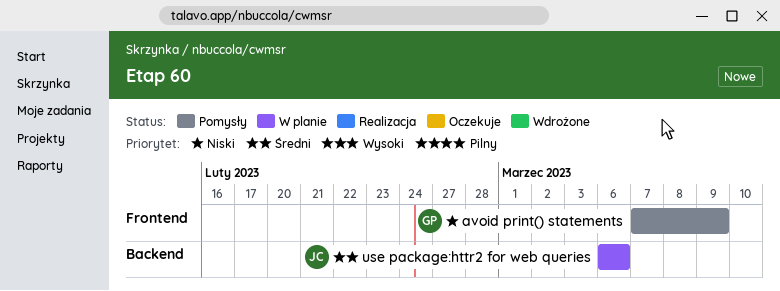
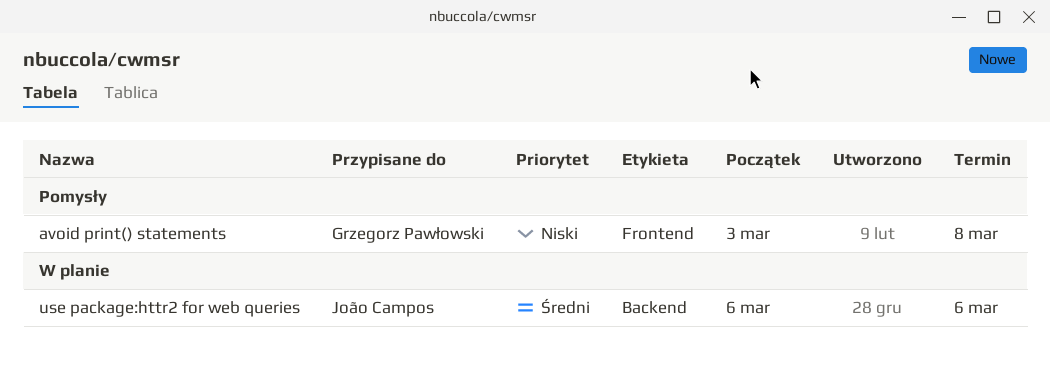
avoid print() statements, start: Mar 7 -> Mar 3
avoid print() statements, due: Mar 9 -> Mar 8

